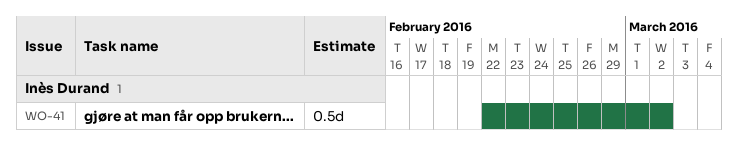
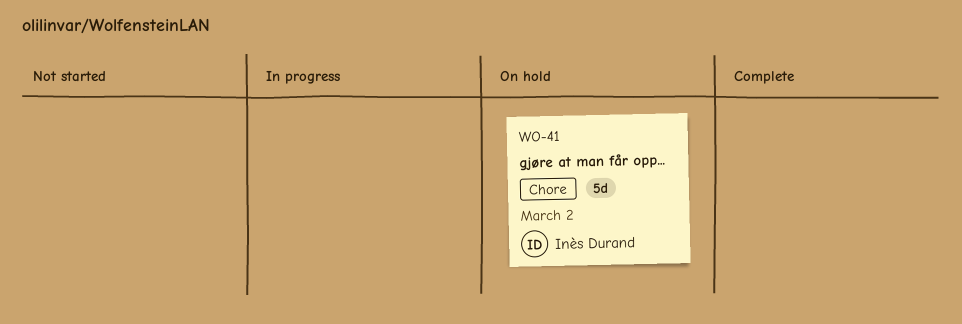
WO-41, estimate: 0.5d -> 5d

